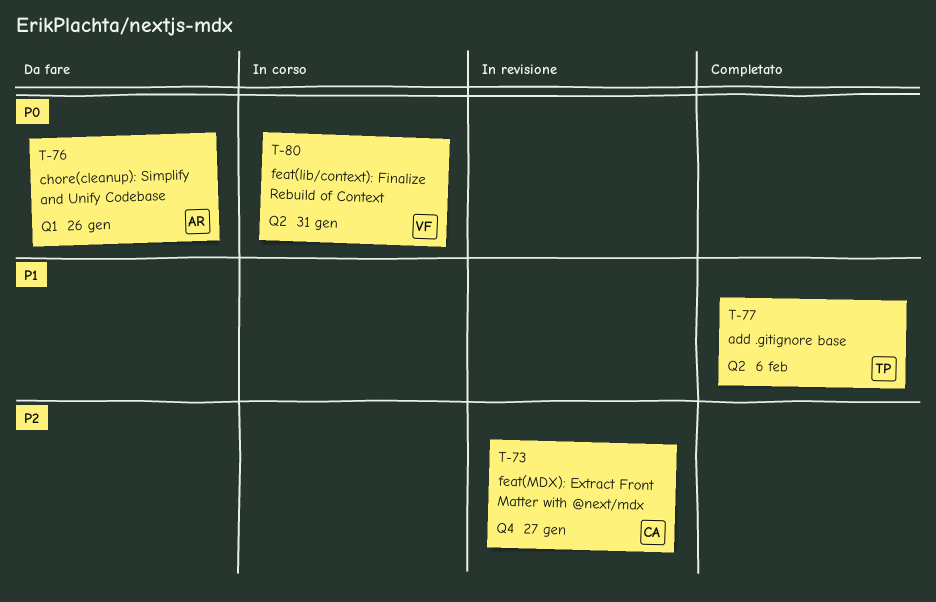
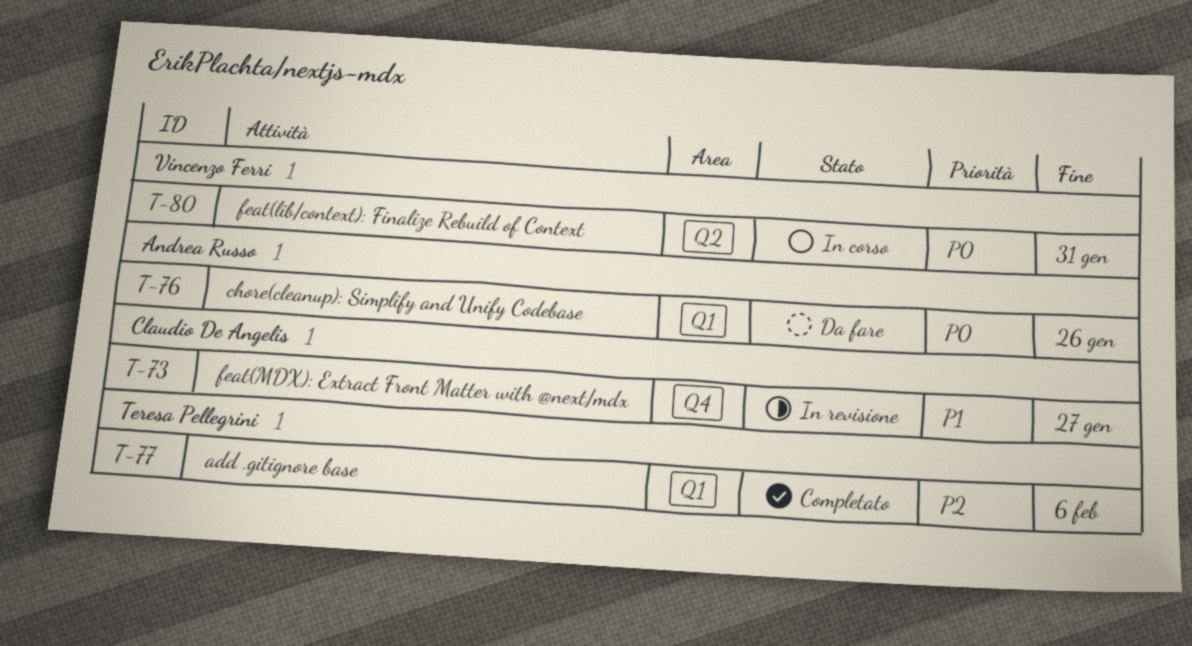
T-73, priority: P2 -> P1
T-77, priority: P1 -> P2
T-77, label: Q2 -> Q1

